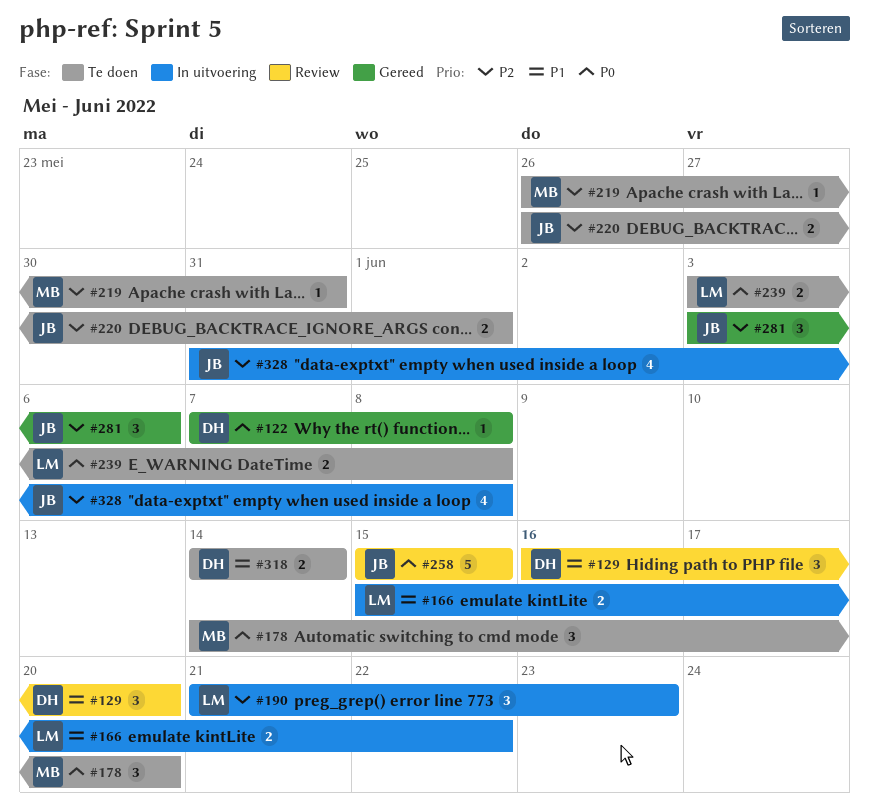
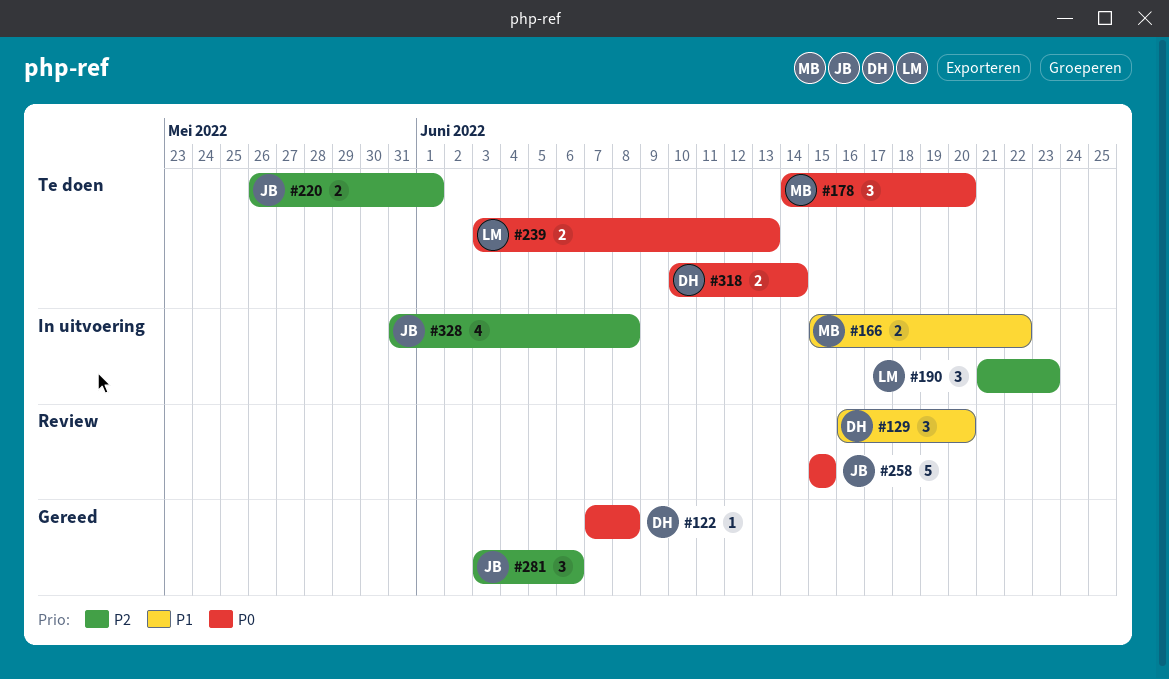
#166, owner: LM -> MB
#219: present -> none
#239, due: Jun 8 -> Jun 13
#318, priority: P1 -> P0
#318, start: Jun 14 -> Jun 10

